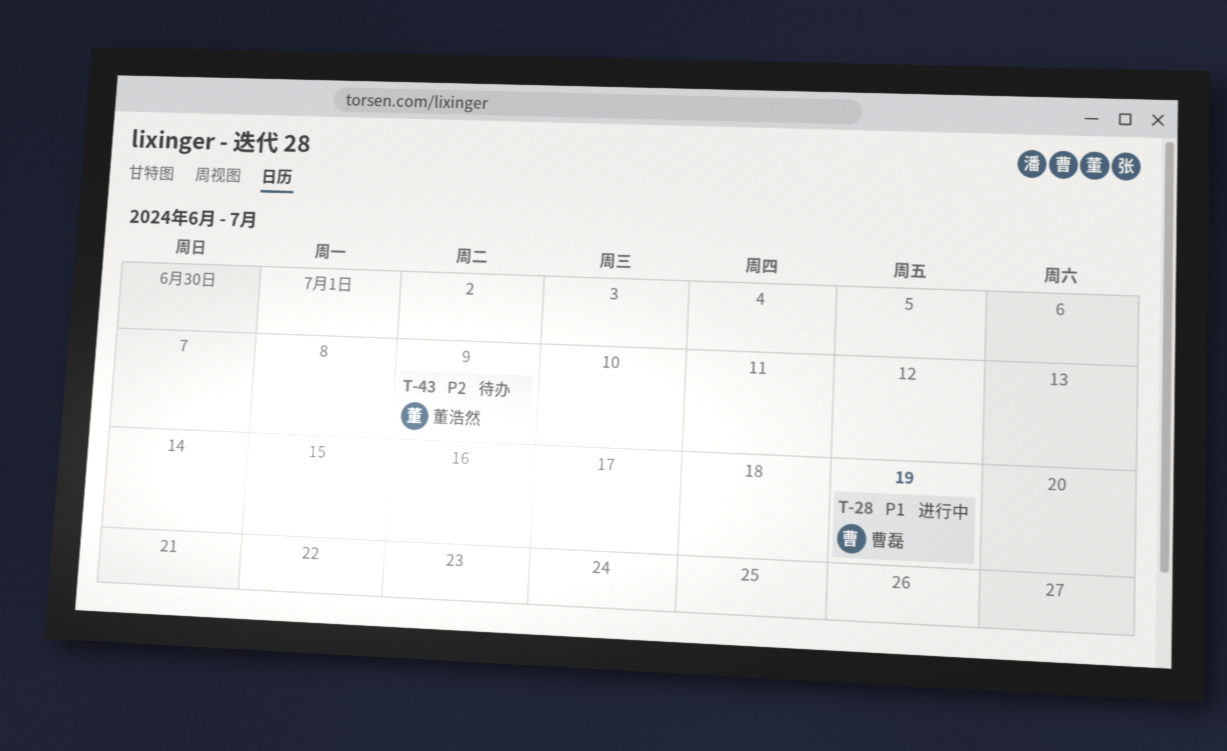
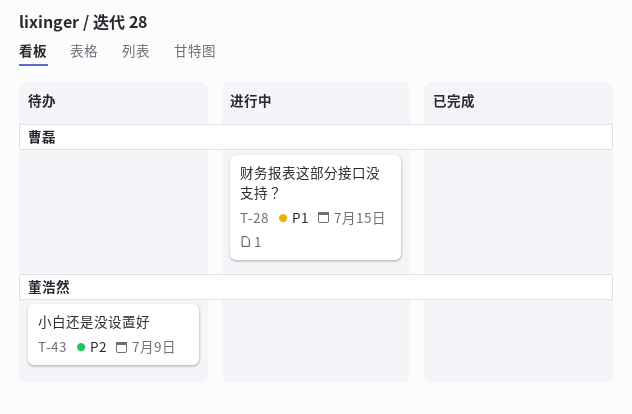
T-28, due: Jul 19 -> Jul 15

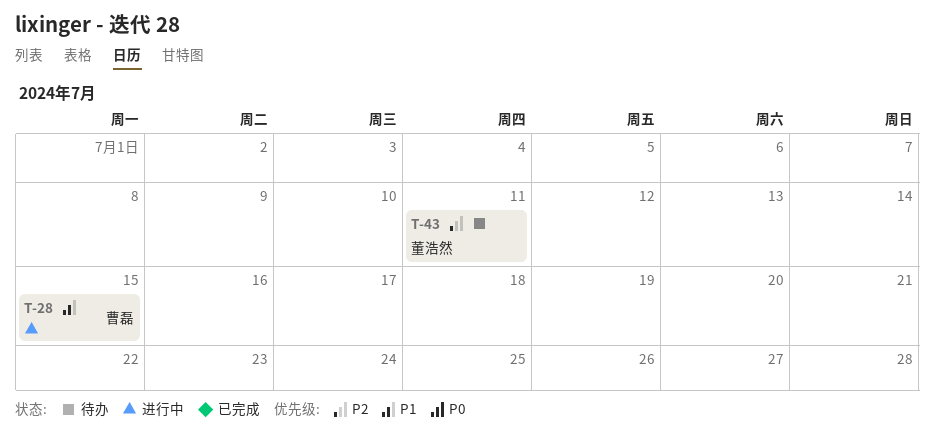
T-43, due: Jul 9 -> Jul 11

